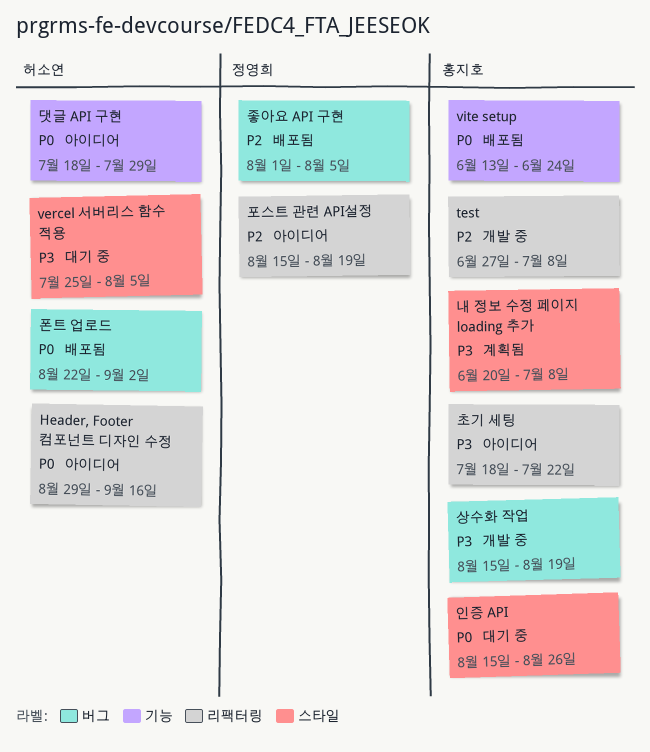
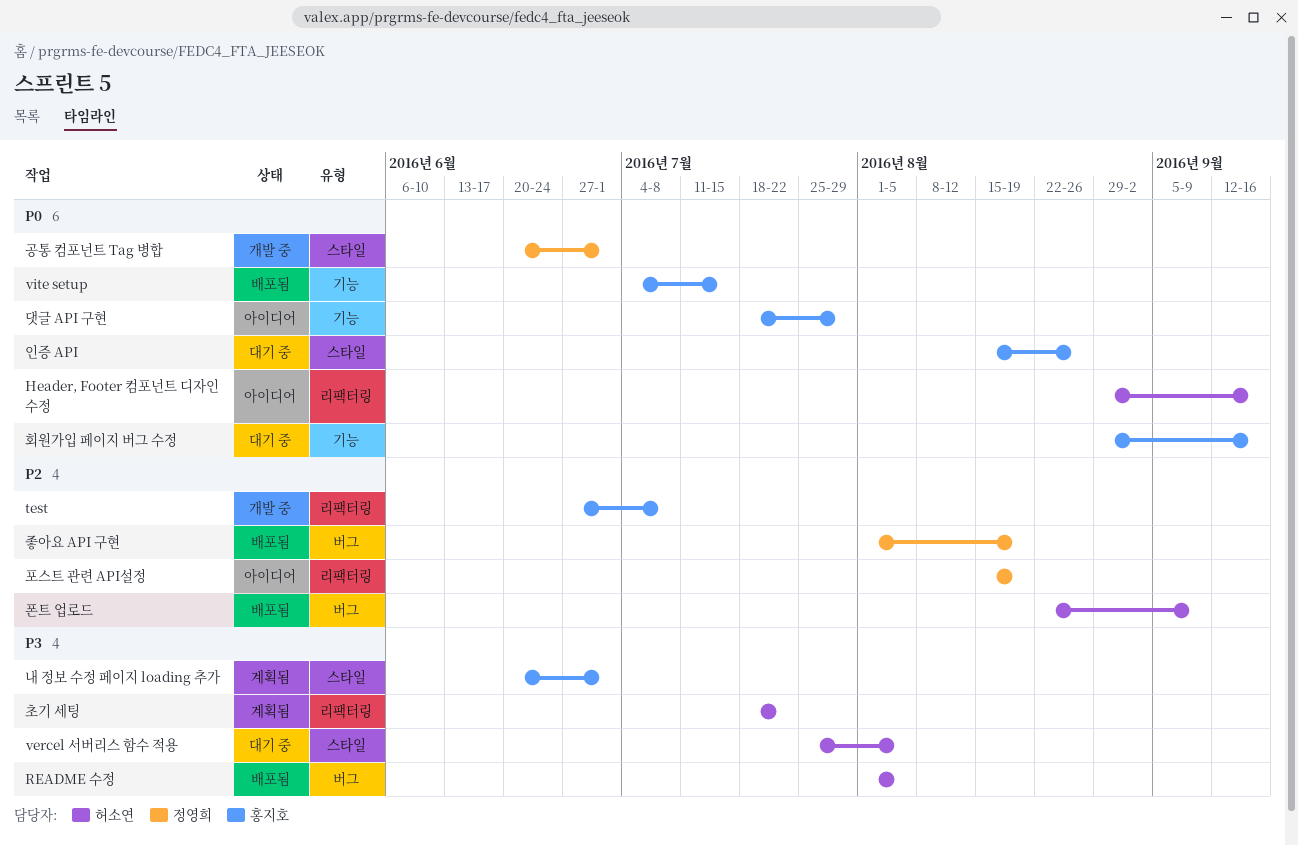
README 수정: none -> present
vite setup, start: Jun 13 -> Jul 4
vite setup, due: Jun 24 -> Jul 15
공통 컴포넌트 Tag 병합: none -> present
내 정보 수정 페이지 loading 추가, due: Jul 8 -> Jul 1
댓글 API 구현, owner: 허소연 -> 홍지호
상수화 작업: present -> none
좋아요 API 구현, due: Aug 5 -> Aug 19
초기 세팅, status: 아이디어 -> 계획됨
초기 세팅, owner: 홍지호 -> 허소연
폰트 업로드, priority: P0 -> P2
폰트 업로드, due: Sep 2 -> Sep 9
회원가입 페이지 버그 수정: none -> present

